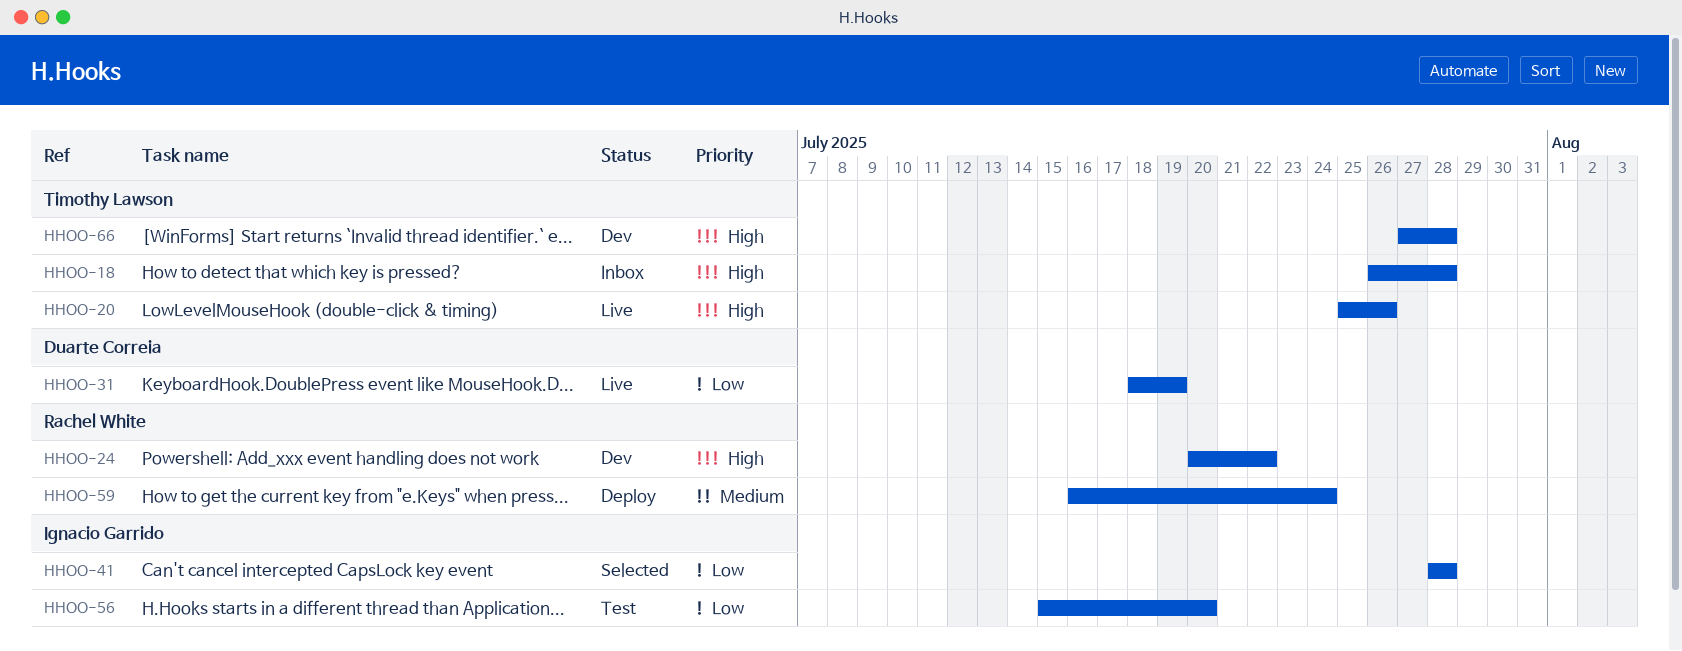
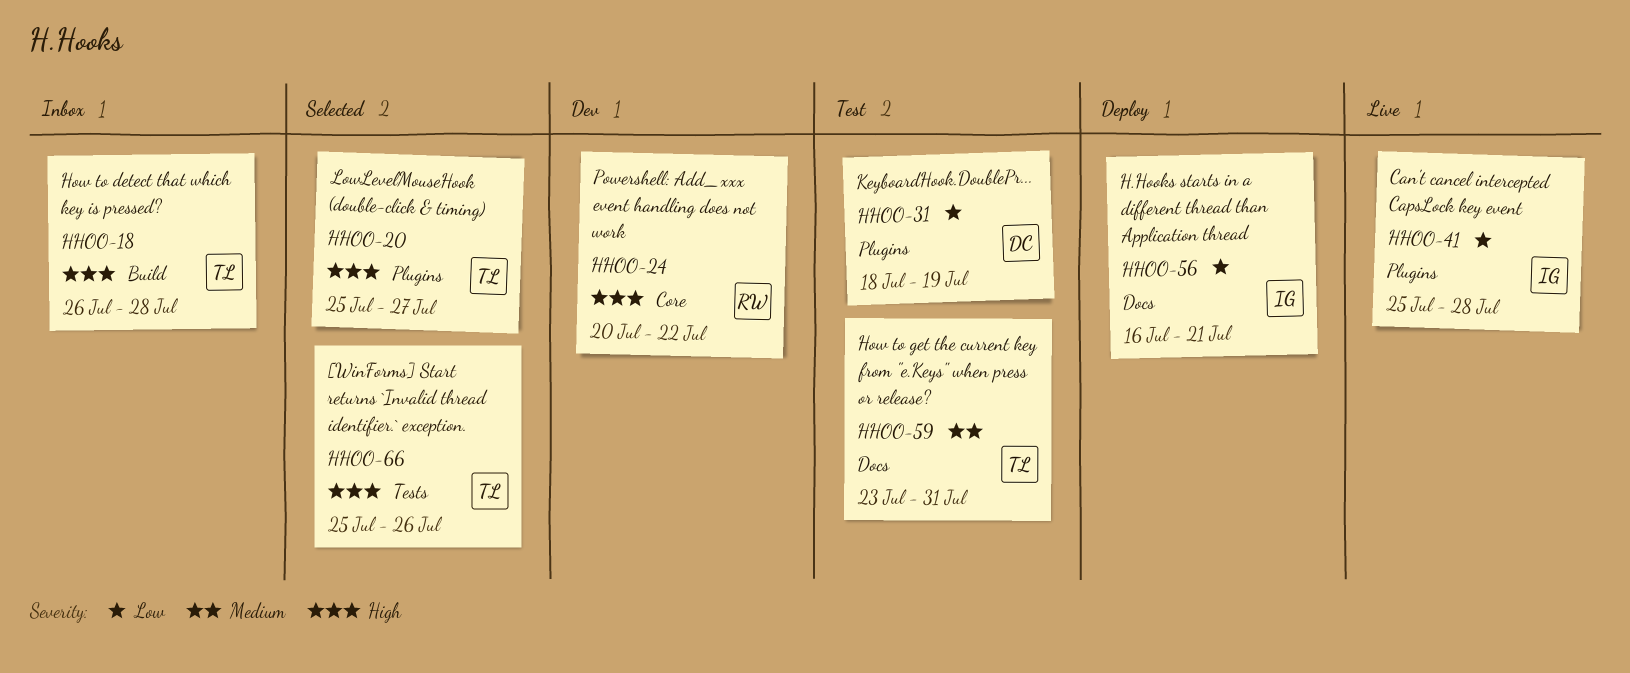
HHOO-20, status: Live -> Selected
HHOO-20, due: Jul 26 -> Jul 27
HHOO-31, status: Live -> Test
HHOO-41, status: Selected -> Live
HHOO-41, start: Jul 28 -> Jul 25
HHOO-56, status: Test -> Deploy
HHOO-56, start: Jul 15 -> Jul 16
HHOO-56, due: Jul 20 -> Jul 21
HHOO-59, status: Deploy -> Test
HHOO-59, owner: Rachel White -> Timothy Lawson
HHOO-59, start: Jul 16 -> Jul 23
HHOO-59, due: Jul 24 -> Jul 31
HHOO-66, status: Dev -> Selected
HHOO-66, start: Jul 27 -> Jul 25
HHOO-66, due: Jul 28 -> Jul 26

